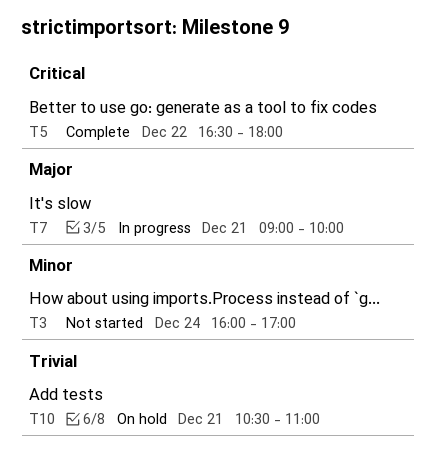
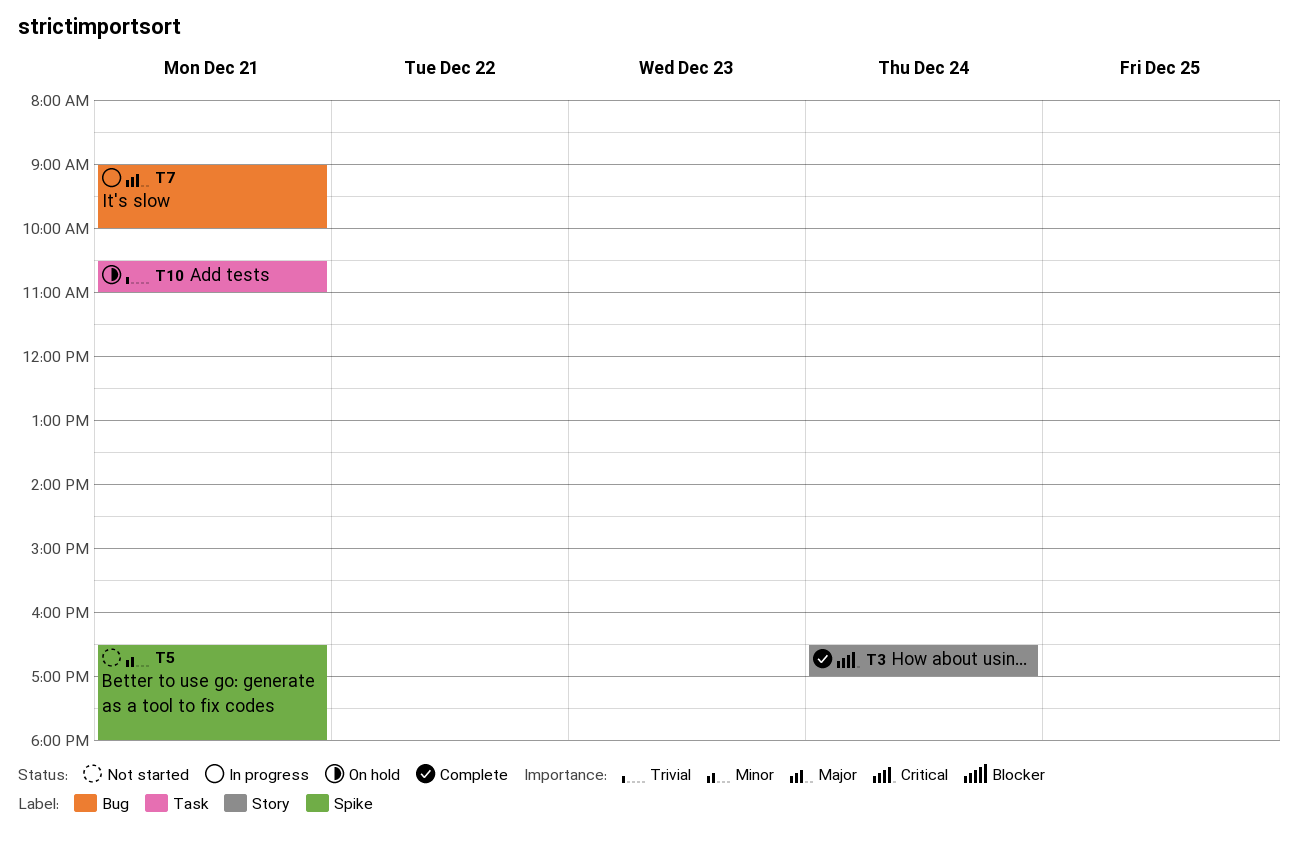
T3, status: Not started -> Complete
T3, priority: Minor -> Critical
T3, begins: 16:00 -> 16:30
T5, status: Complete -> Not started
T5, priority: Critical -> Minor
T5, day: Dec 22 -> Dec 21

